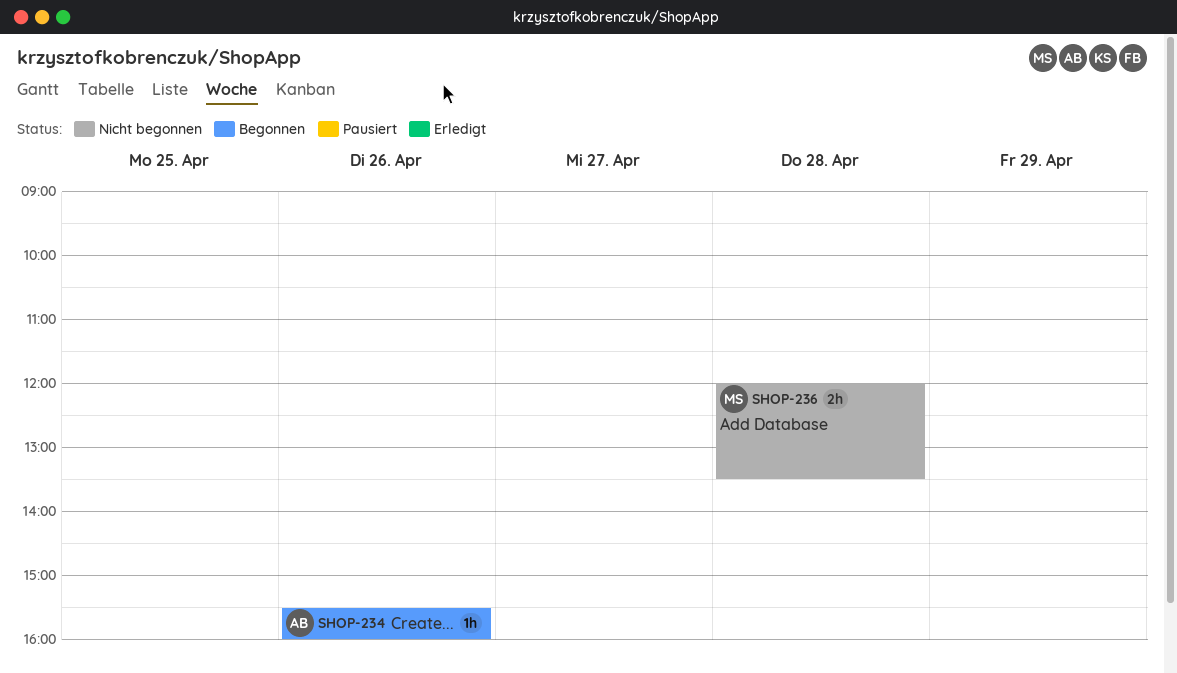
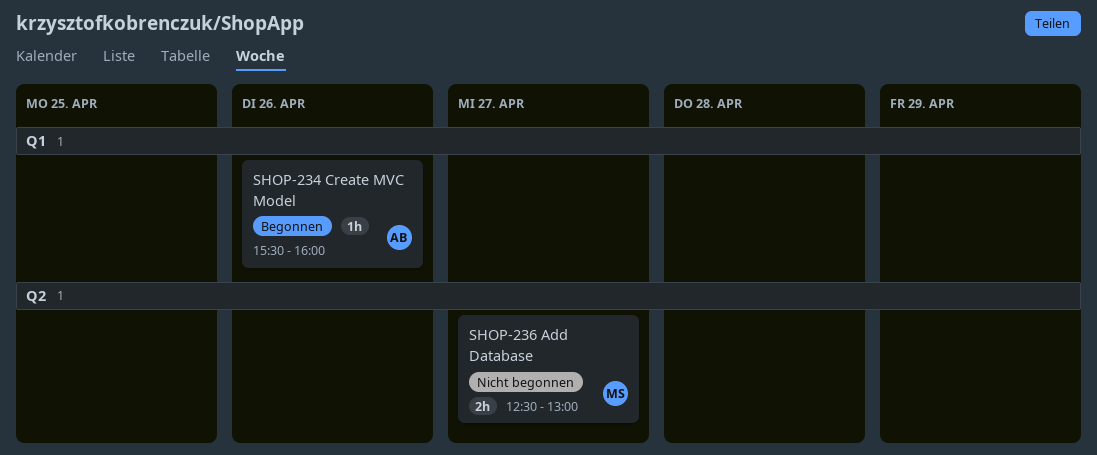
SHOP-236, day: Apr 28 -> Apr 27
SHOP-236, begins: 12:00 -> 12:30
SHOP-236, ends: 13:30 -> 13:00

